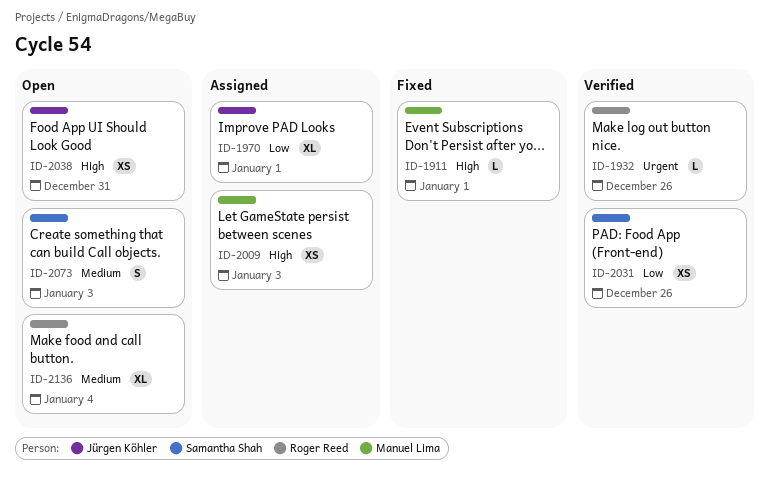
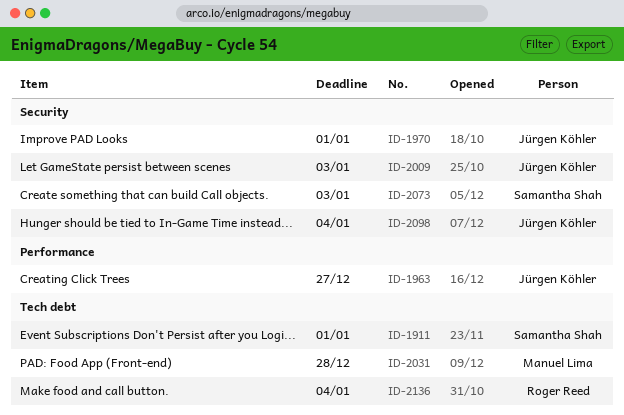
ID-1911, owner: Manuel Lima -> Samantha Shah
ID-1932: present -> none
ID-1963: none -> present
ID-2009, owner: Manuel Lima -> Jürgen Köhler
ID-2031, owner: Samantha Shah -> Manuel Lima
ID-2031, due: Dec 26 -> Dec 28
ID-2038: present -> none
ID-2098: none -> present

